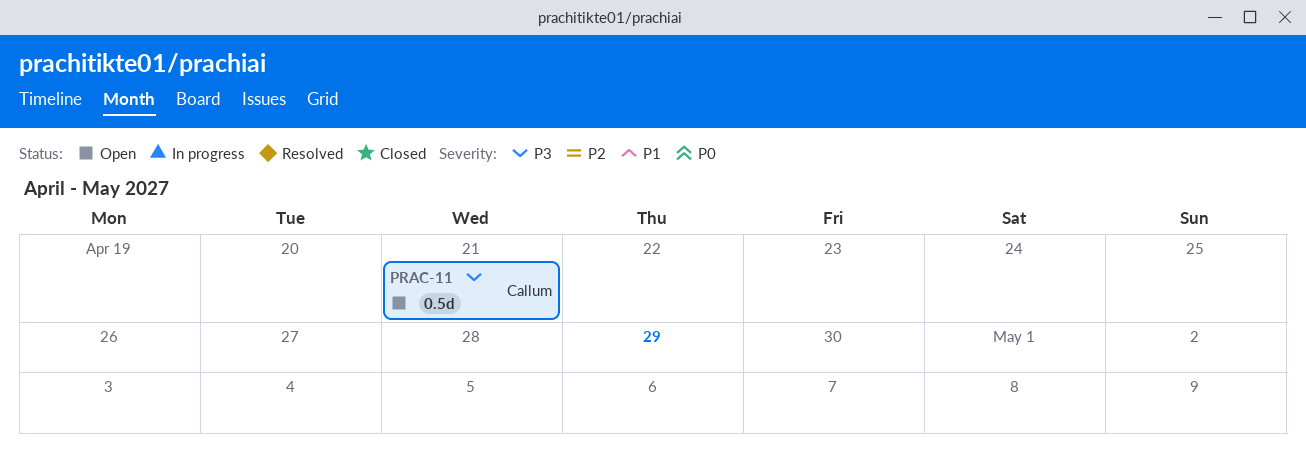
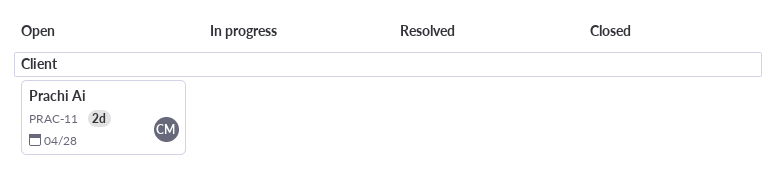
PRAC-11, estimate: 0.5d -> 2d
PRAC-11, due: Apr 21 -> Apr 28

